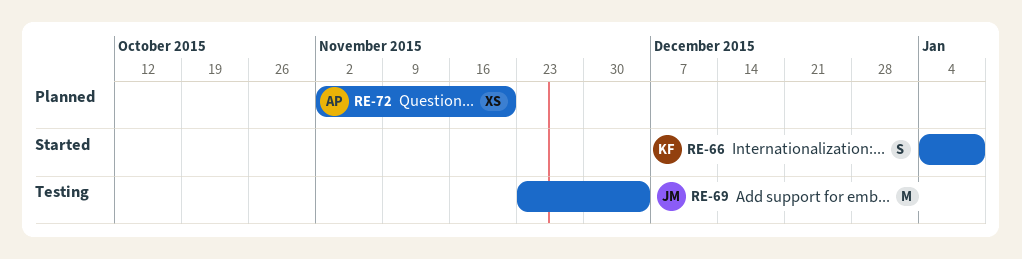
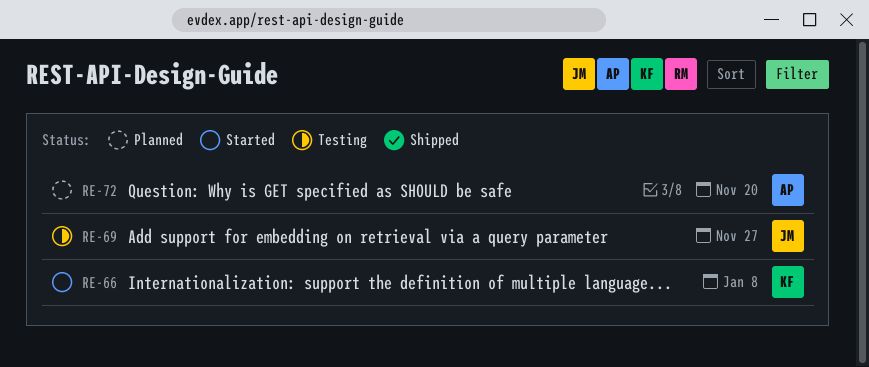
RE-69, due: Dec 4 -> Nov 27

